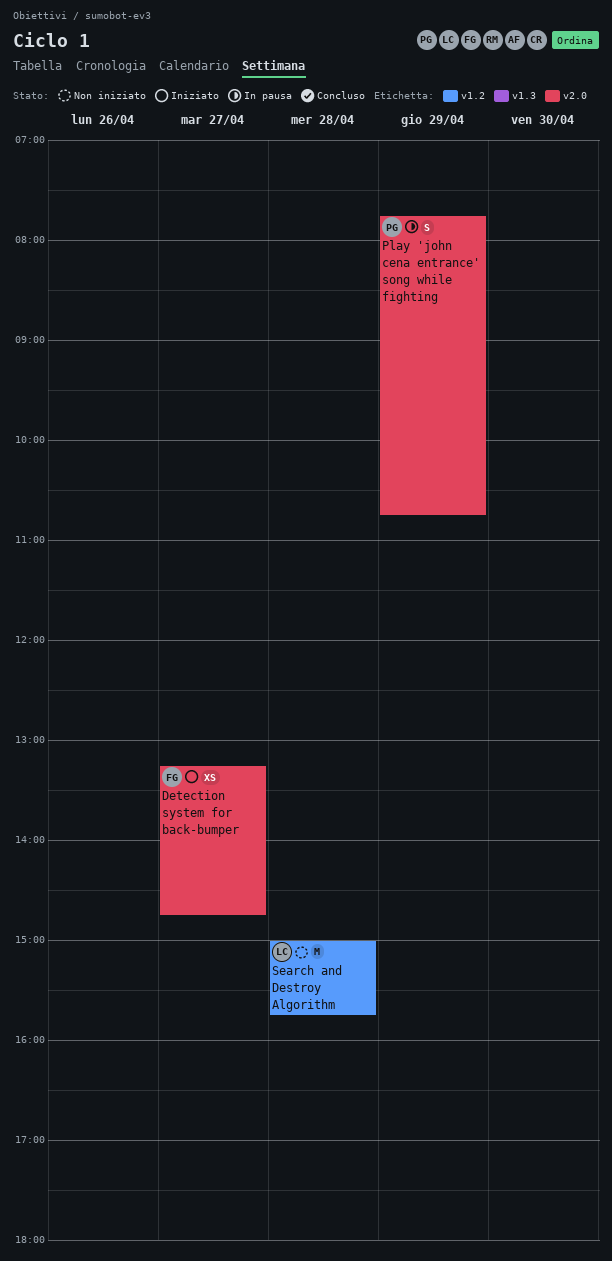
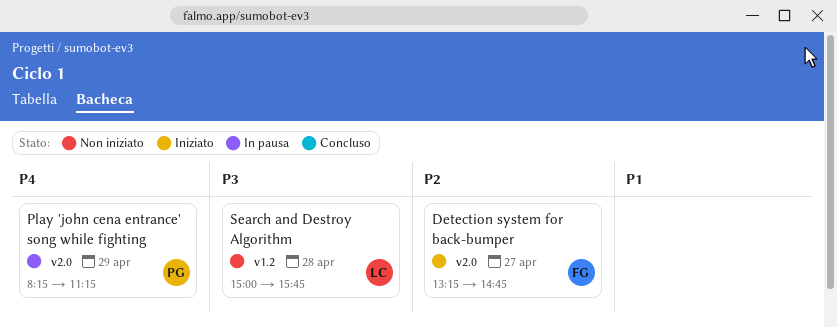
Play 'john cena entrance' song while fighting, begins: 07:45 -> 08:15
Play 'john cena entrance' song while fighting, ends: 10:45 -> 11:15

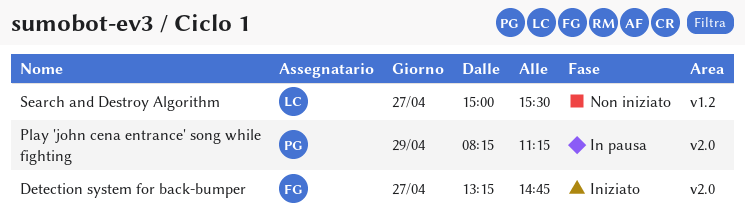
Search and Destroy Algorithm, day: Apr 28 -> Apr 27
Search and Destroy Algorithm, ends: 15:45 -> 15:30

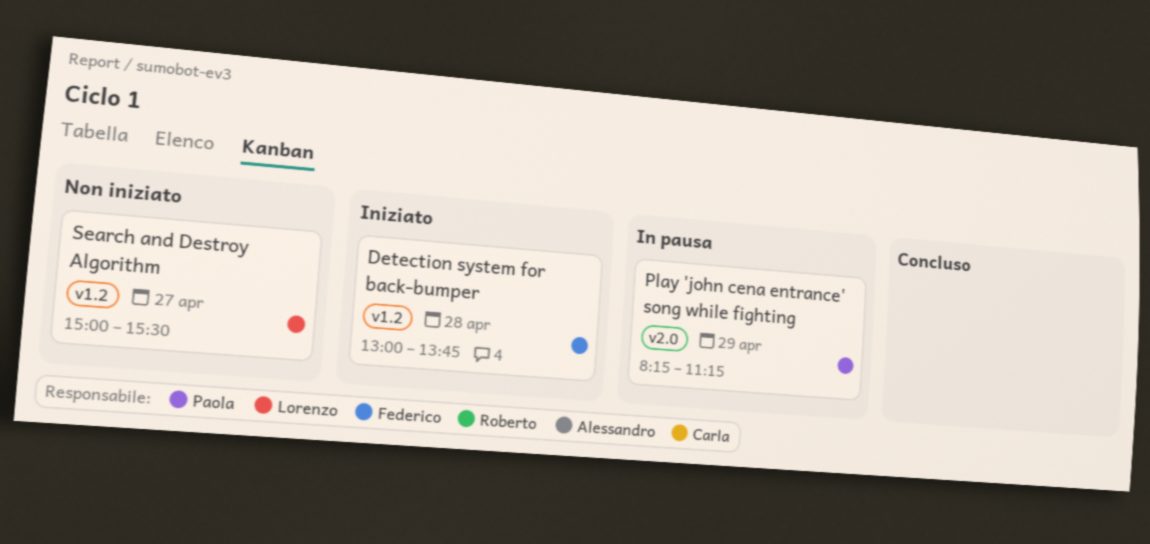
Detection system for back-bumper, label: v2.0 -> v1.2
Detection system for back-bumper, day: Apr 27 -> Apr 28
Detection system for back-bumper, begins: 13:15 -> 13:00
Detection system for back-bumper, ends: 14:45 -> 13:45

